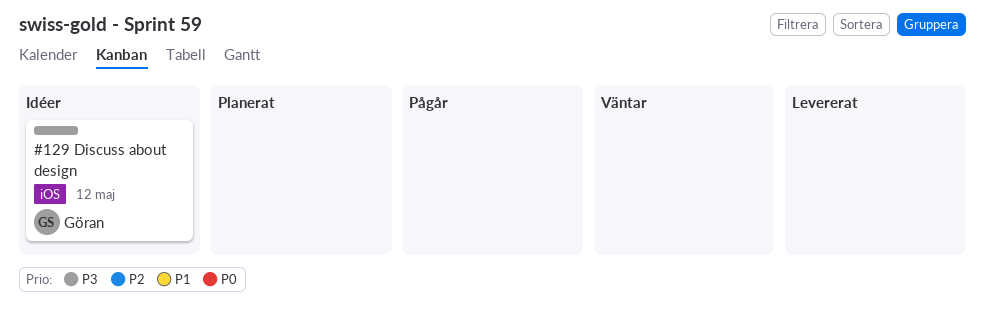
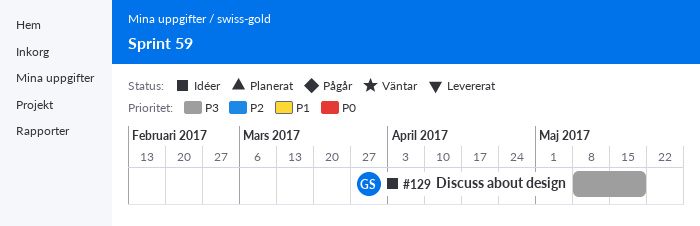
#129, due: May 12 -> May 19

